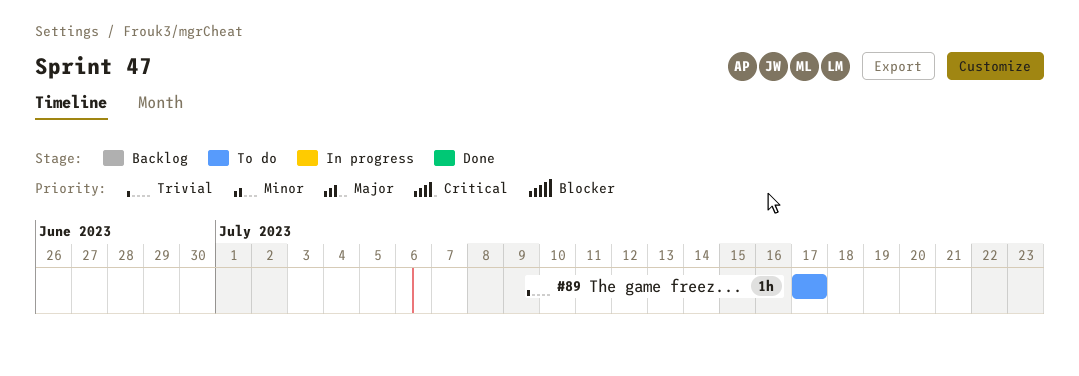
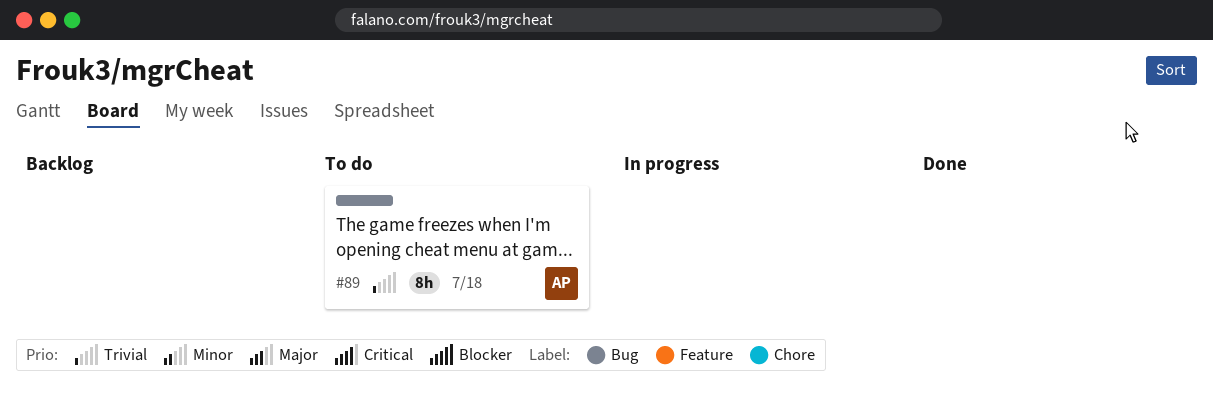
#89, estimate: 1h -> 8h
#89, due: Jul 17 -> Jul 18

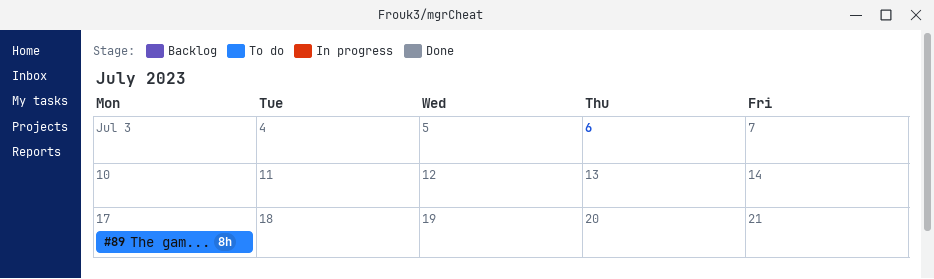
#89, due: Jul 18 -> Jul 17

